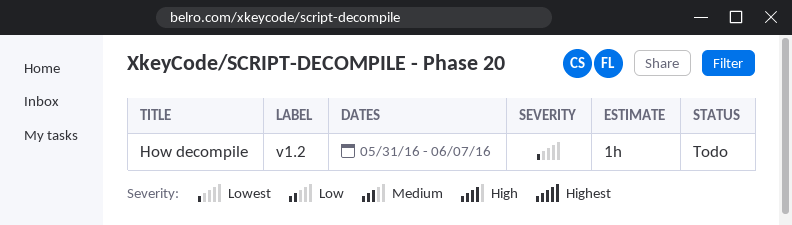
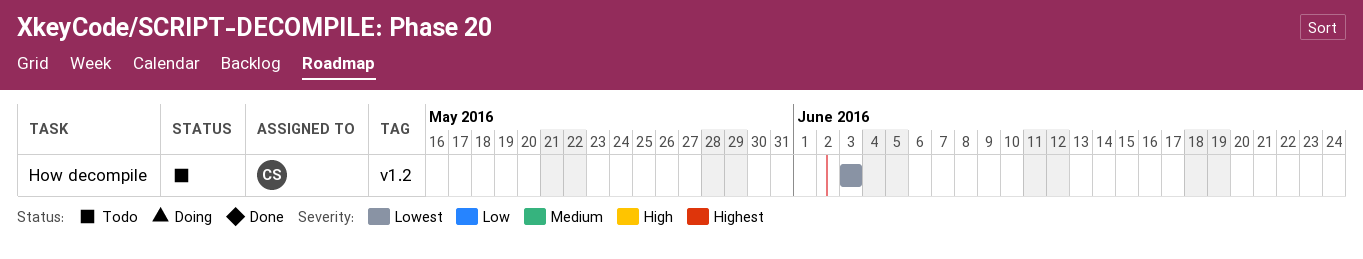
How decompile, start: May 31 -> Jun 3
How decompile, due: Jun 7 -> Jun 3

